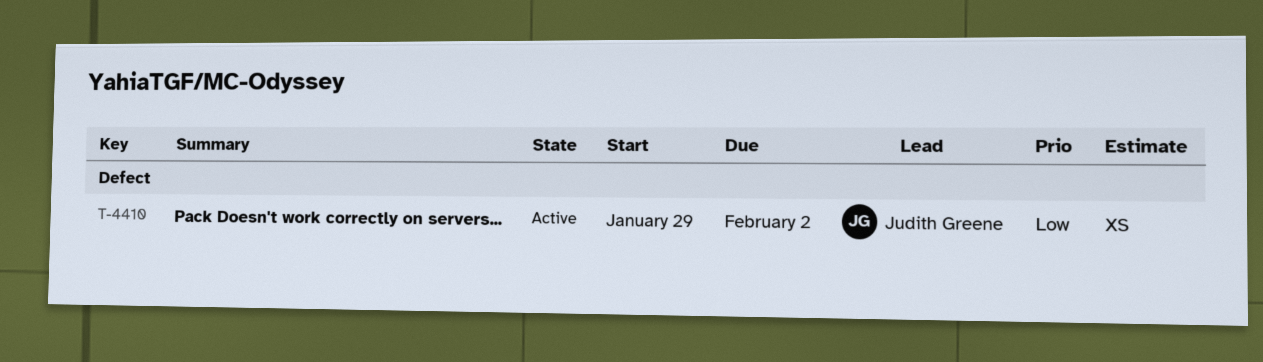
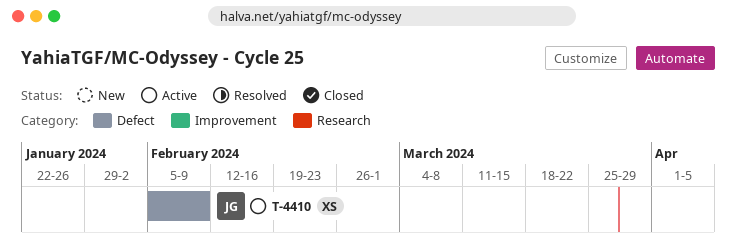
T-4410, start: Jan 29 -> Feb 5
T-4410, due: Feb 2 -> Feb 9

